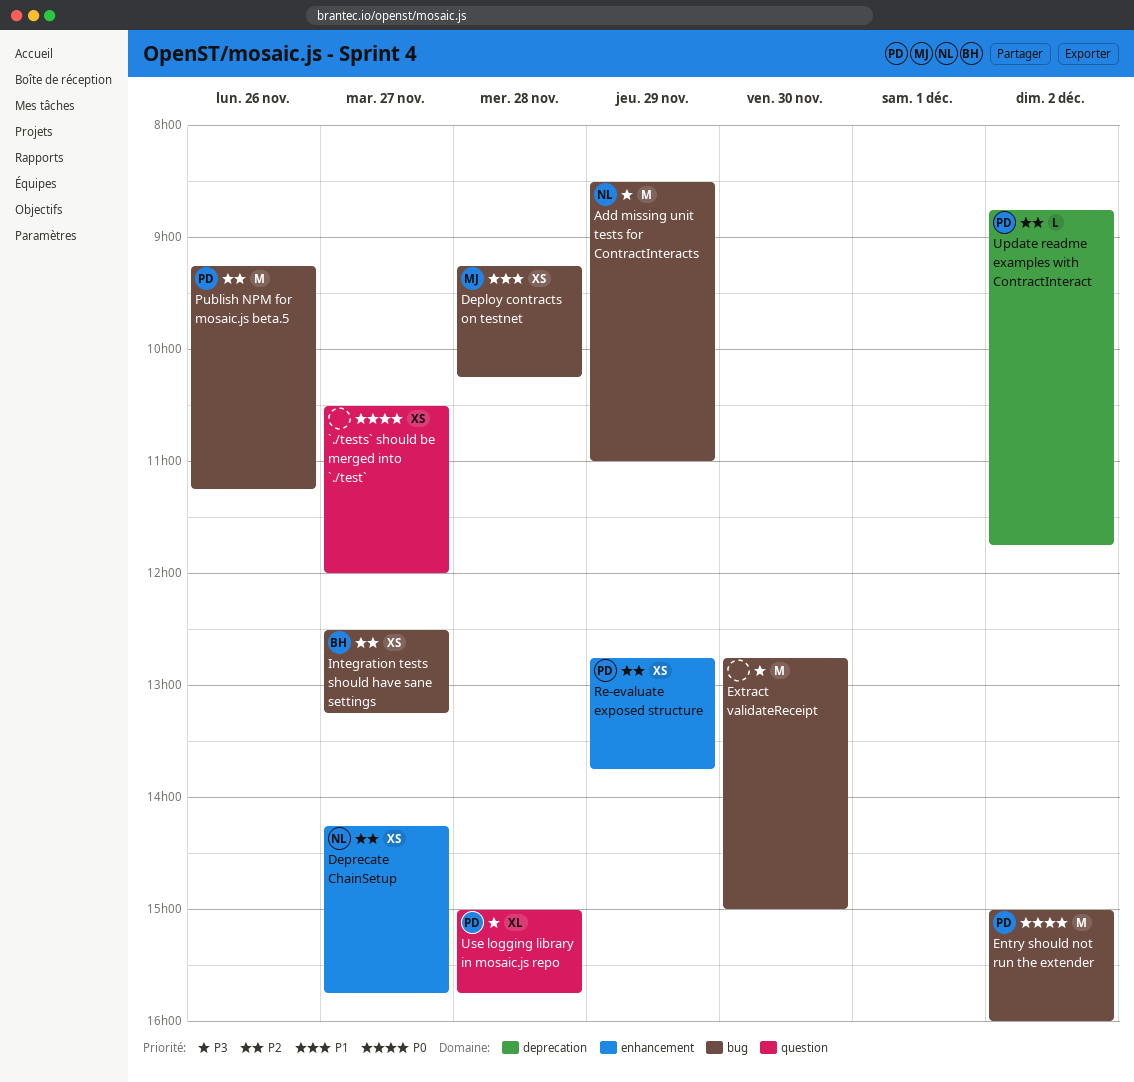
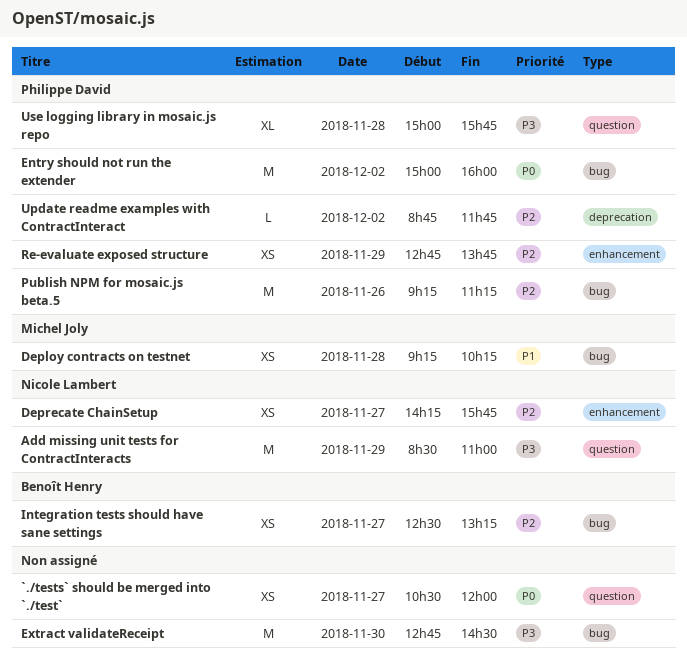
Add missing unit tests for ContractInteracts, label: bug -> question
Extract validateReceipt, ends: 15:00 -> 14:30

